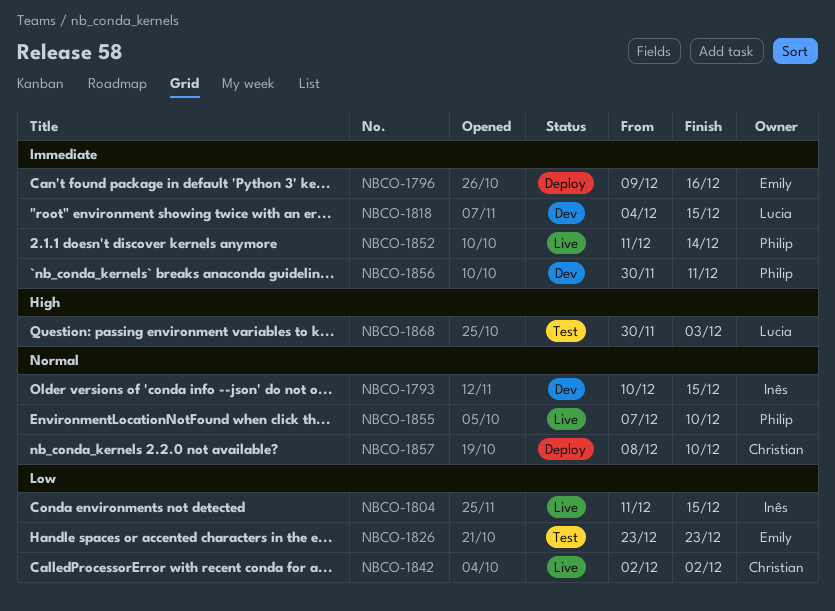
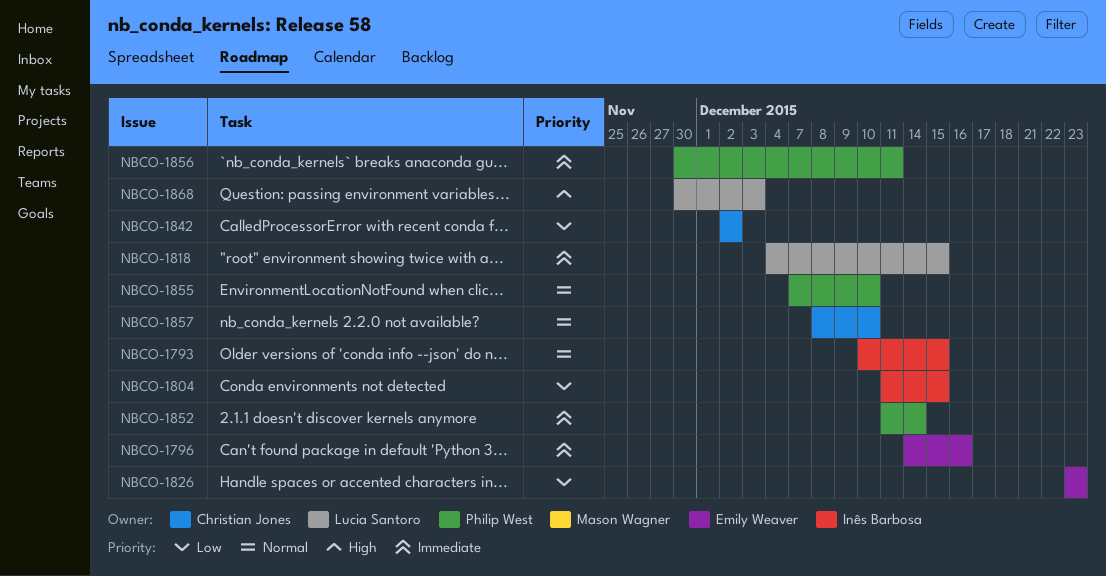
NBCO-1796, start: Dec 9 -> Dec 14

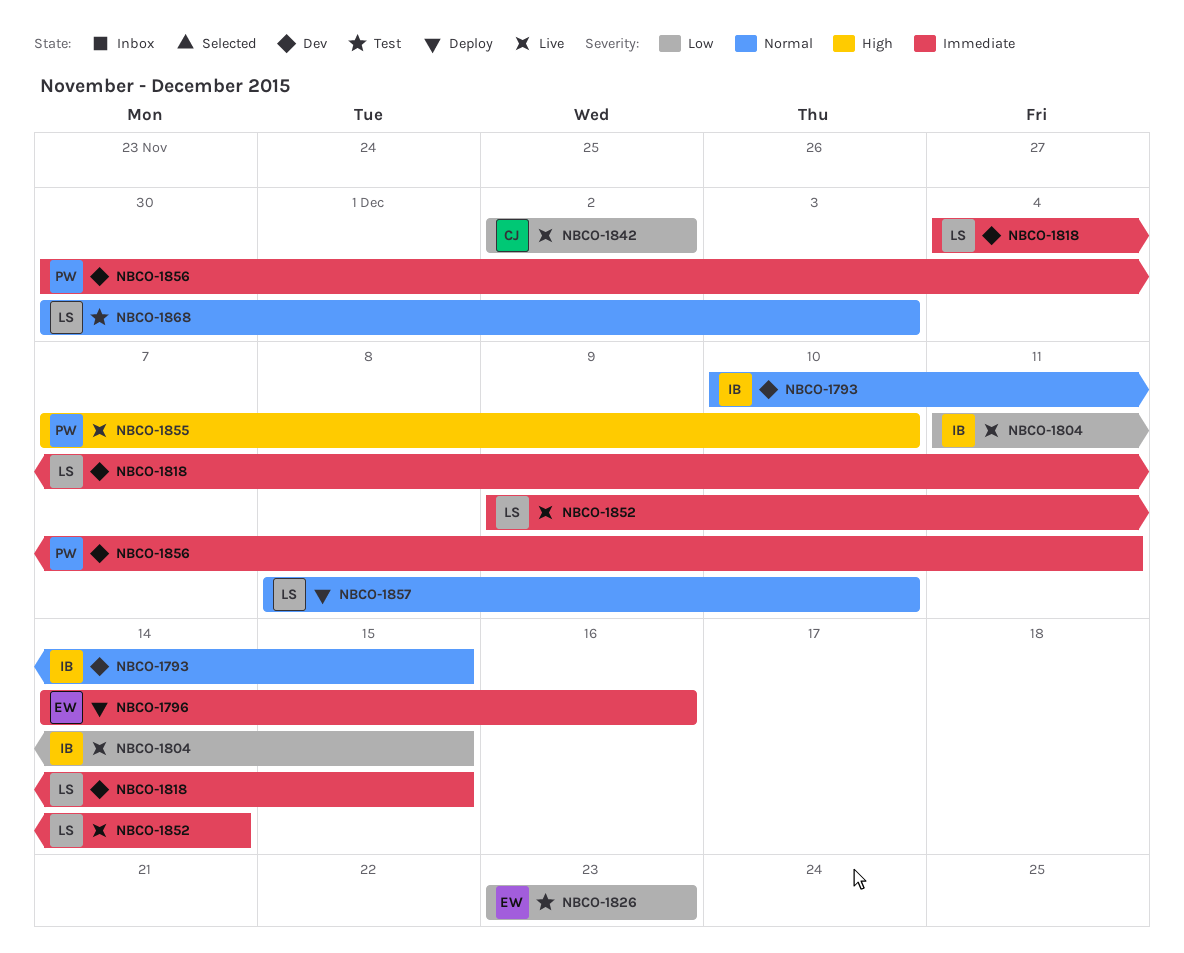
NBCO-1852, owner: Philip West -> Lucia Santoro
NBCO-1852, start: Dec 11 -> Dec 9
NBCO-1855, priority: Normal -> High
NBCO-1857, owner: Christian Jones -> Lucia Santoro
NBCO-1868, priority: High -> Normal

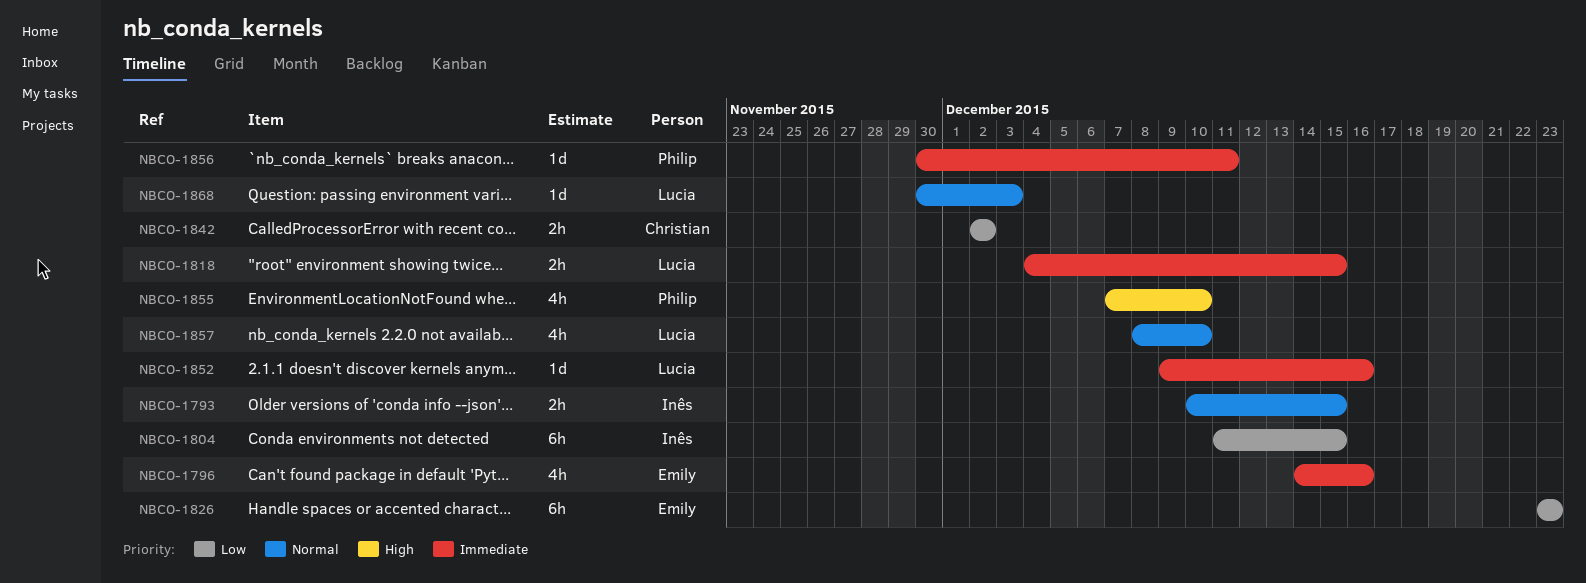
NBCO-1852, due: Dec 14 -> Dec 16

